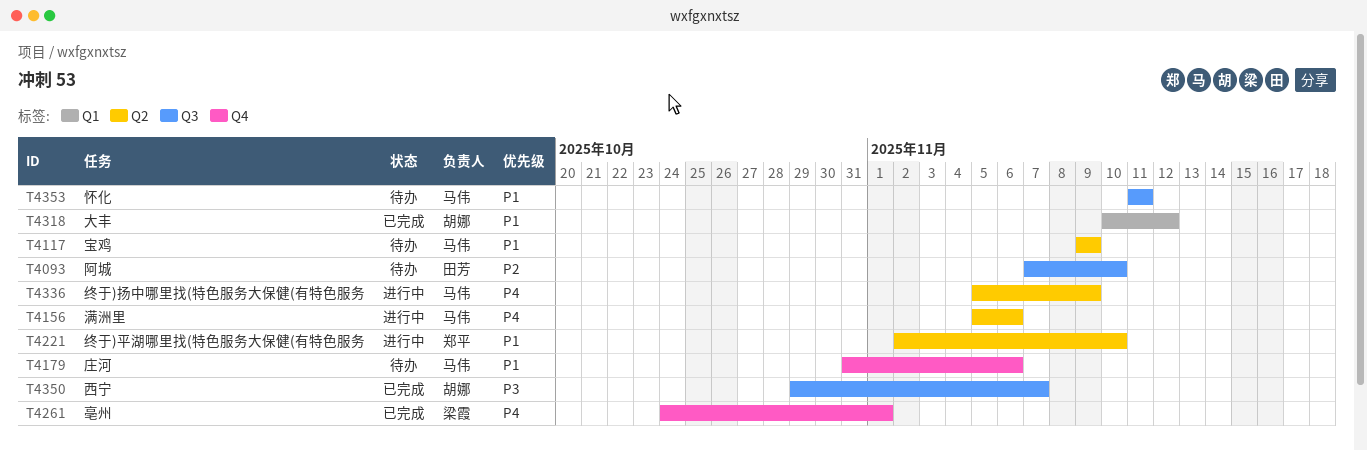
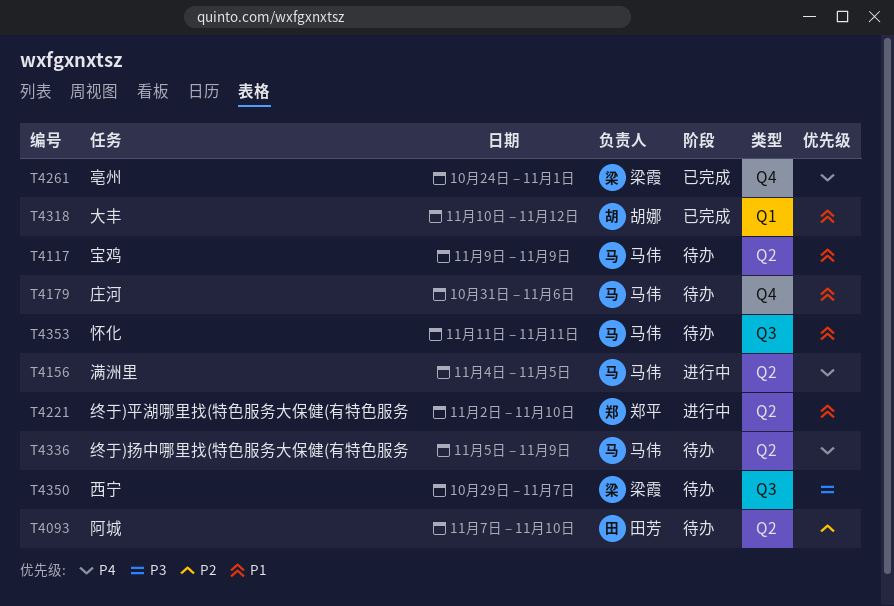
T4093, label: Q3 -> Q2
T4156, start: Nov 5 -> Nov 4
T4156, due: Nov 6 -> Nov 5
T4336, status: 进行中 -> 待办
T4350, status: 已完成 -> 待办
T4350, owner: 胡娜 -> 梁霞

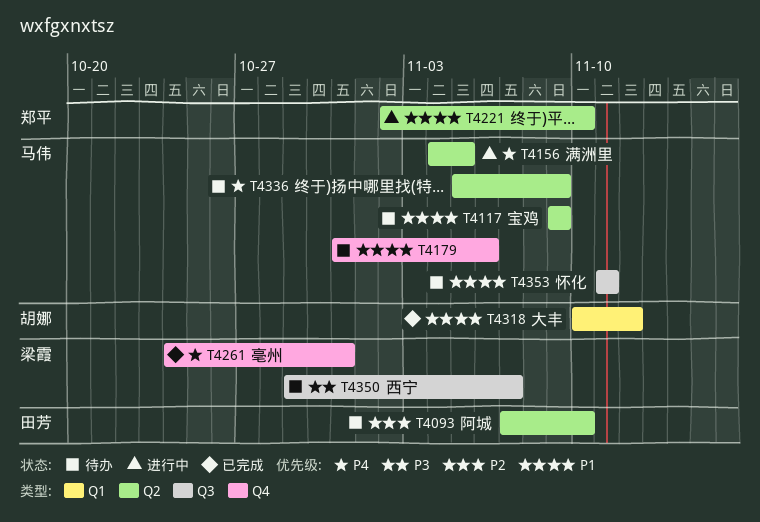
T4261, due: Nov 1 -> Oct 31

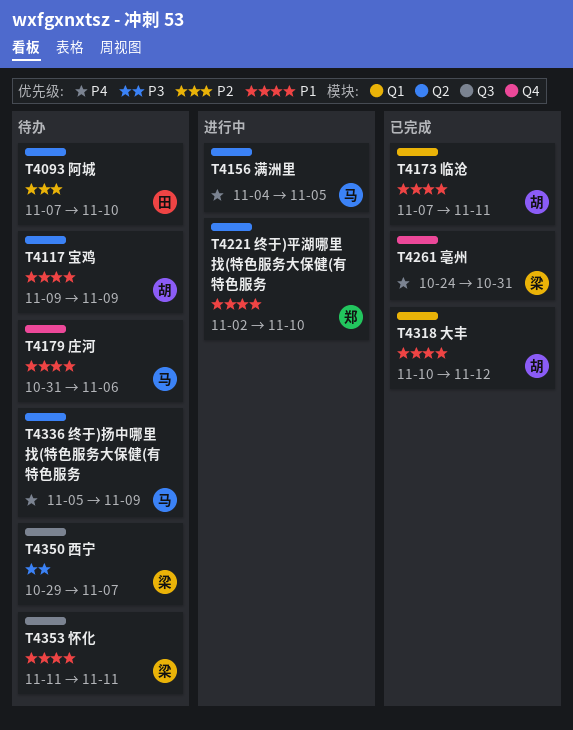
T4117, owner: 马伟 -> 胡娜
T4173: none -> present
T4353, owner: 马伟 -> 梁霞

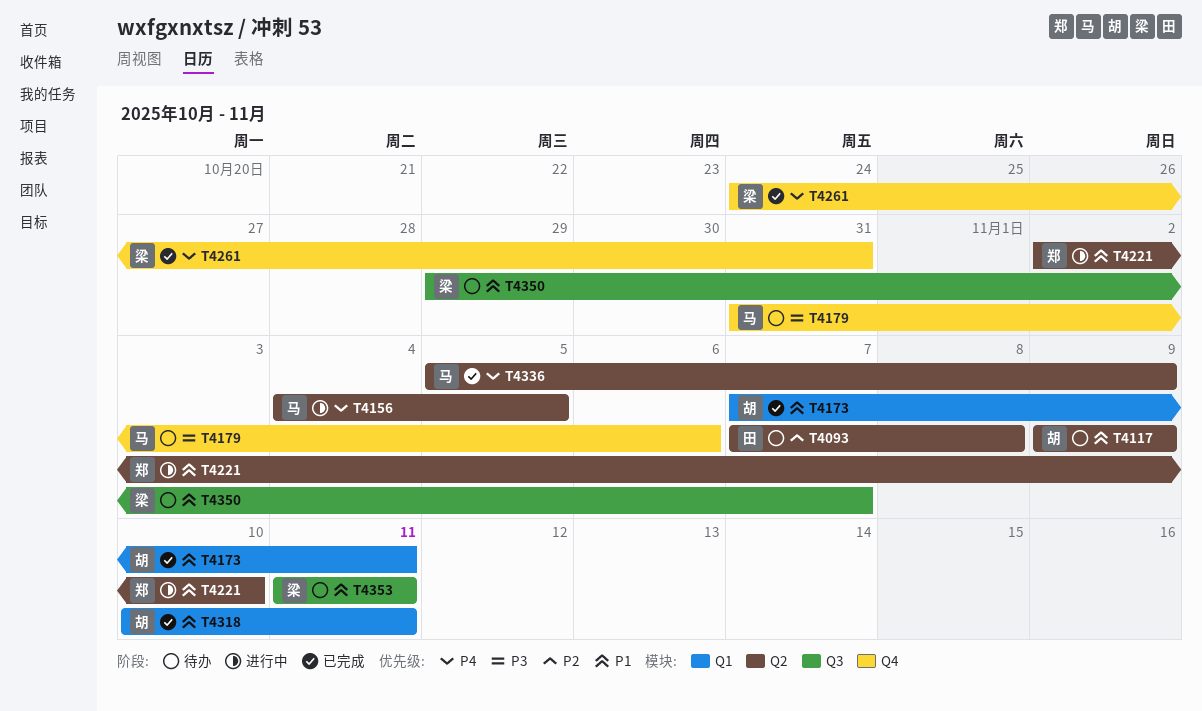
T4093, due: Nov 10 -> Nov 8
T4179, priority: P1 -> P3
T4318, due: Nov 12 -> Nov 11
T4336, status: 待办 -> 已完成
T4350, priority: P3 -> P1

